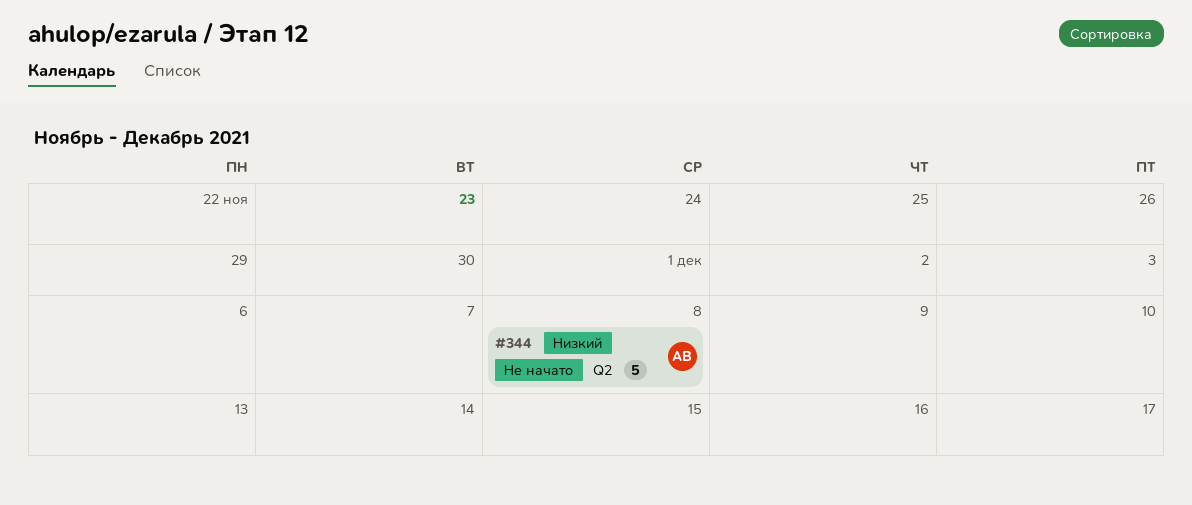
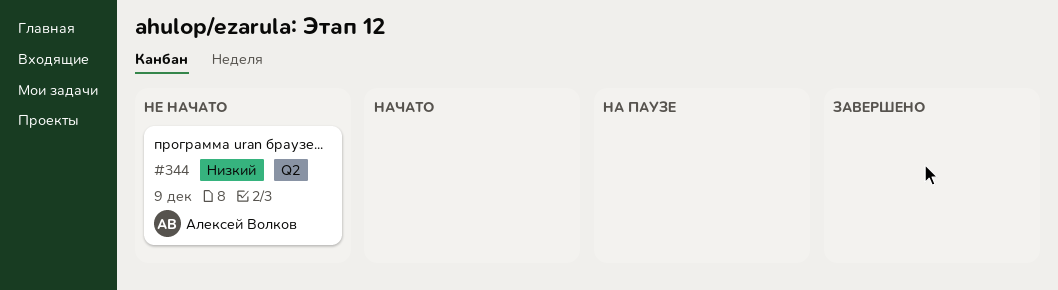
#344, due: Dec 8 -> Dec 9

